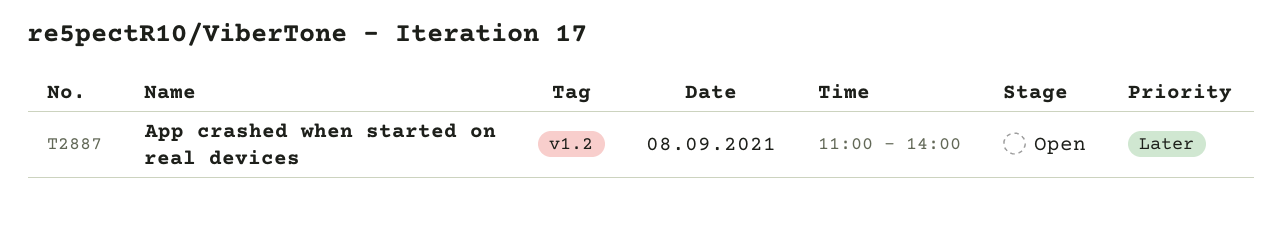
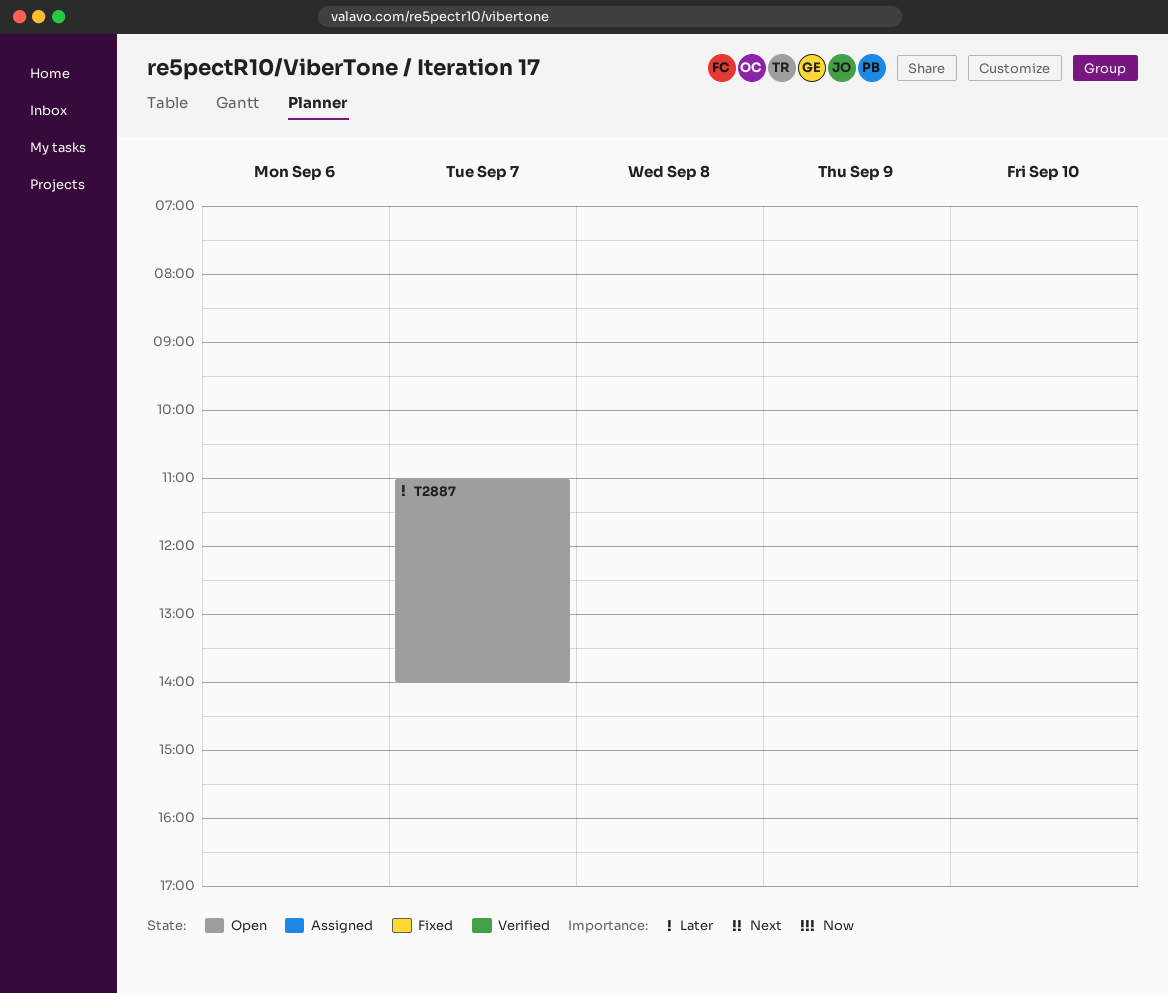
T2887, day: Sep 8 -> Sep 7

